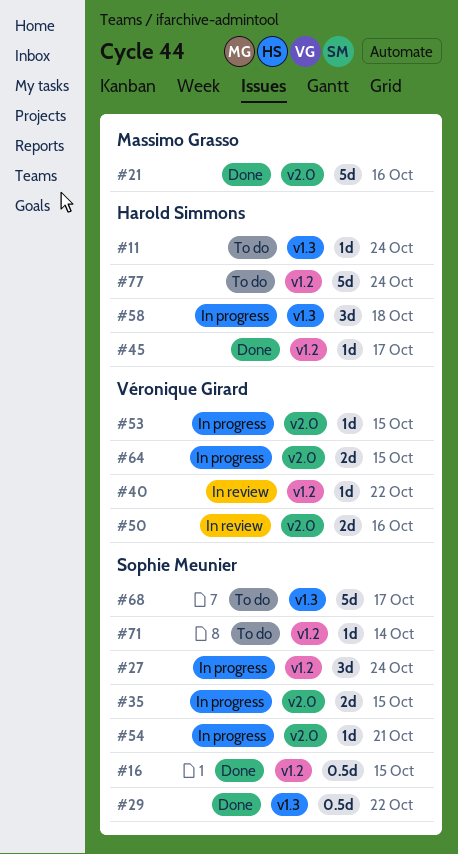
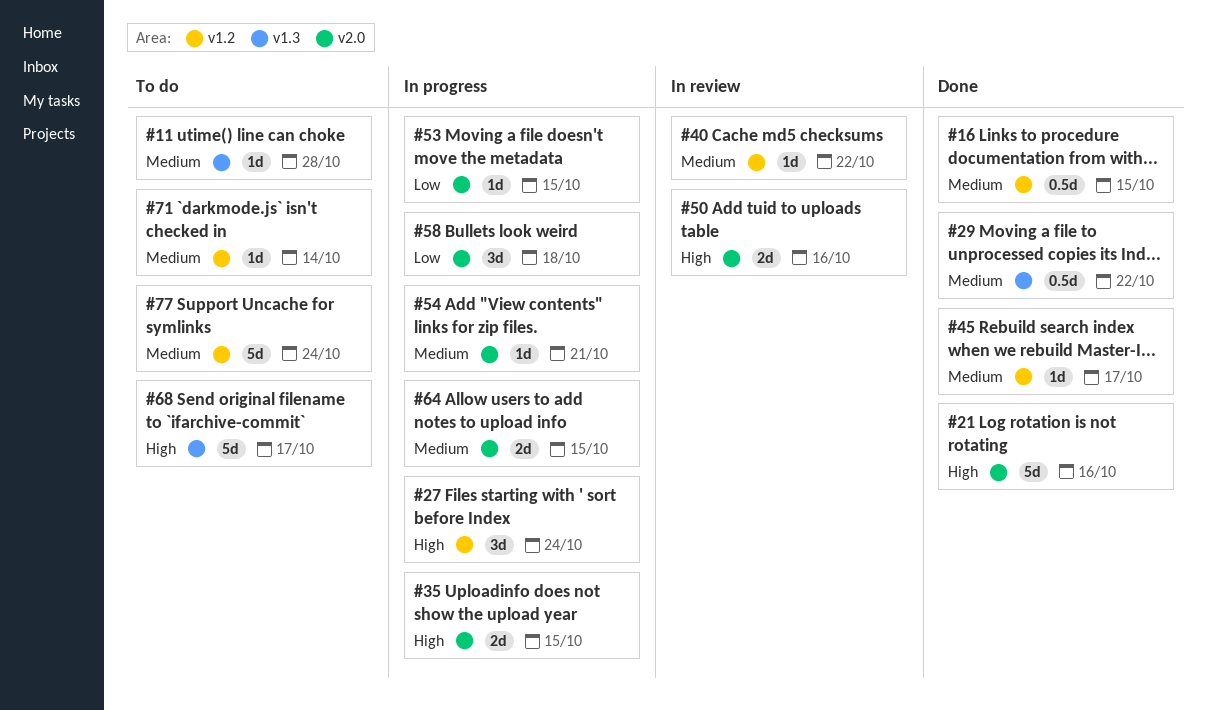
#11, due: Oct 24 -> Oct 28
#58, label: v1.3 -> v2.0

